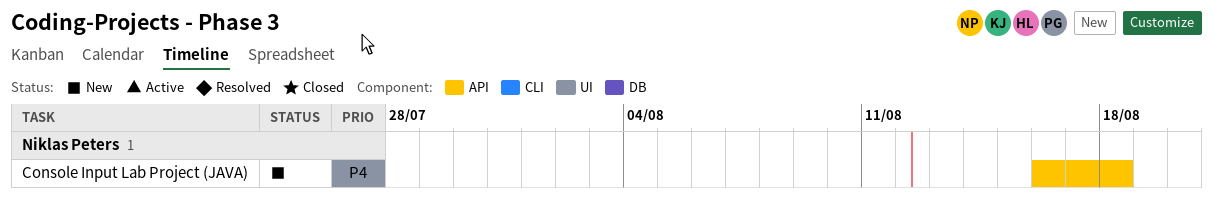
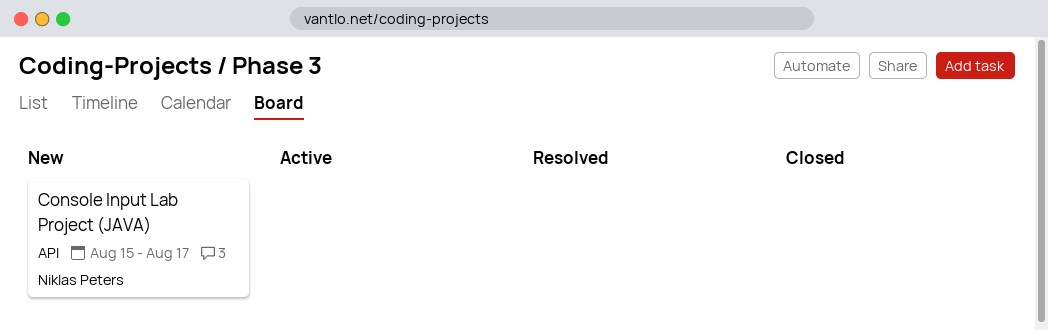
Console Input Lab Project (JAVA), start: Aug 16 -> Aug 15
Console Input Lab Project (JAVA), due: Aug 18 -> Aug 17

